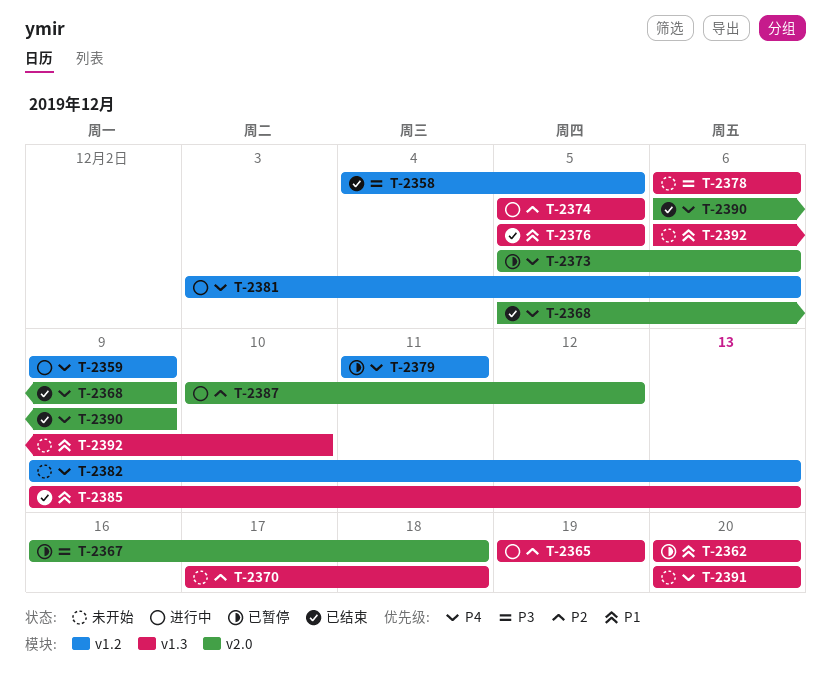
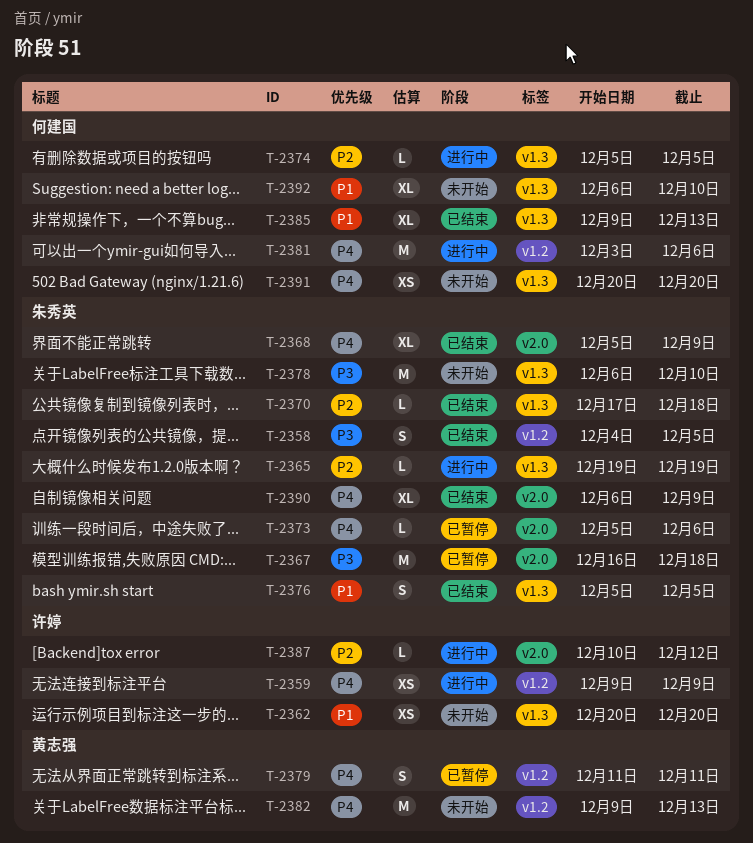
T-2362, status: 已暂停 -> 未开始
T-2370, status: 未开始 -> 已结束
T-2378, due: Dec 6 -> Dec 10

